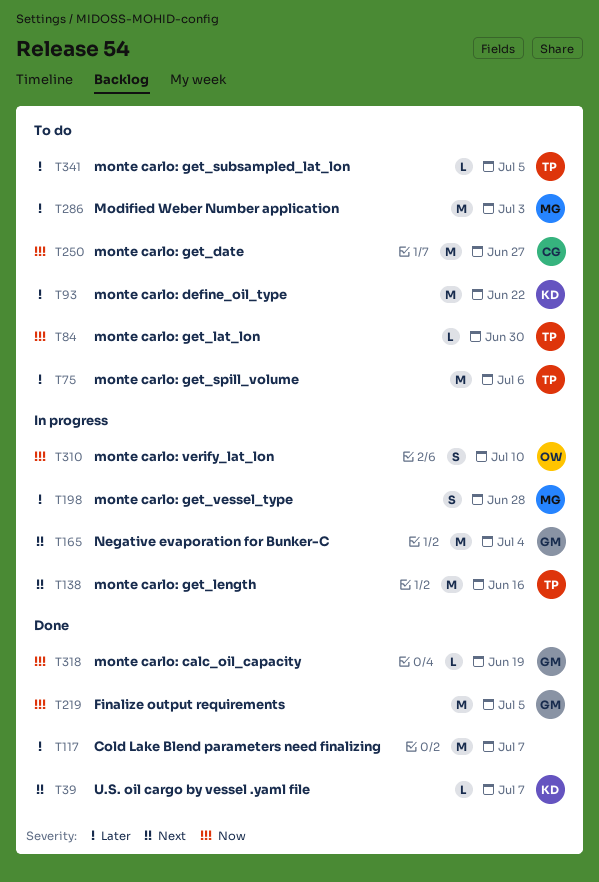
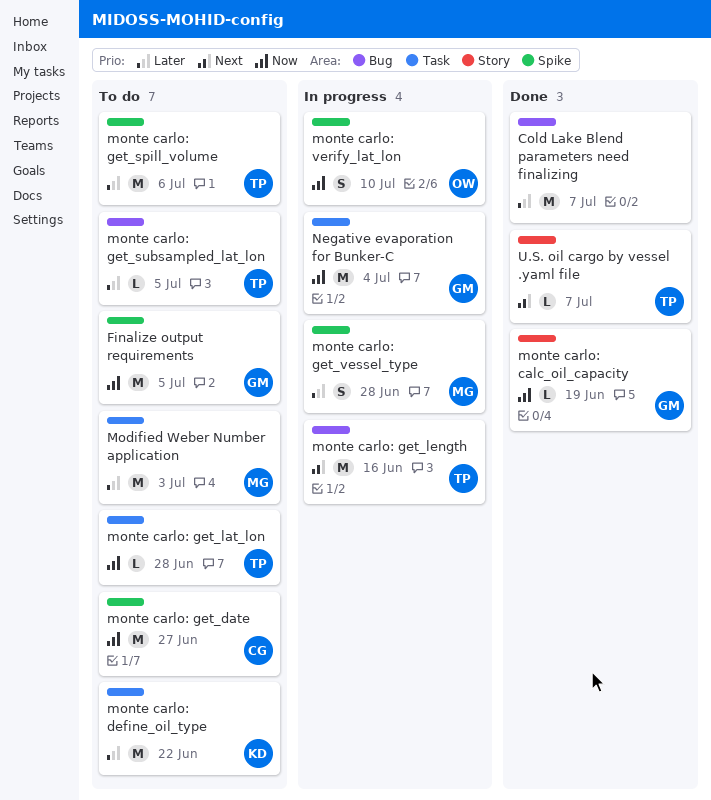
Finalize output requirements, status: Done -> To do
monte carlo: get_lat_lon, due: Jun 30 -> Jun 28
Negative evaporation for Bunker-C, priority: Next -> Now
U.S. oil cargo by vessel .yaml file, owner: KD -> TP

